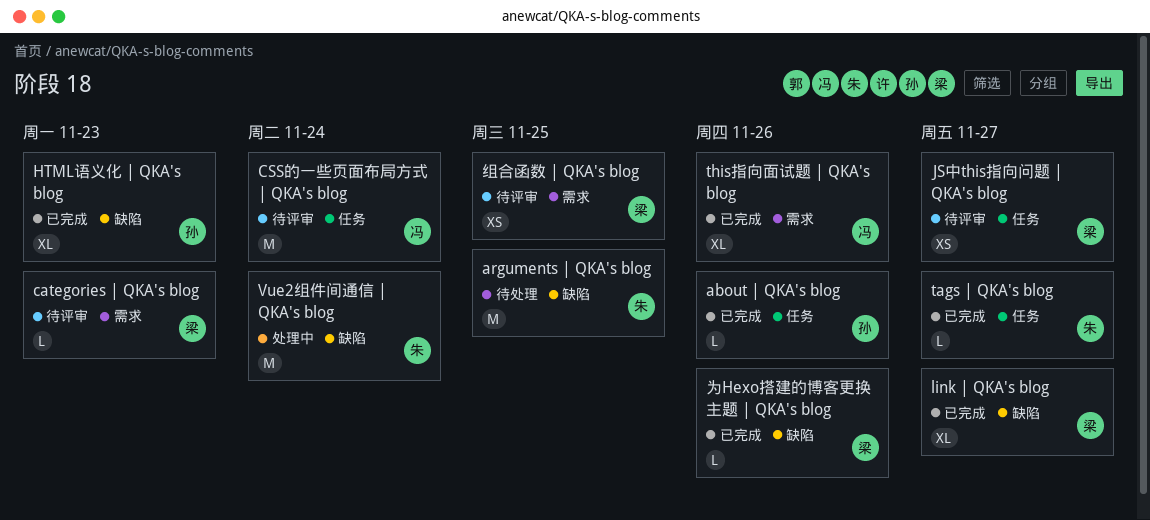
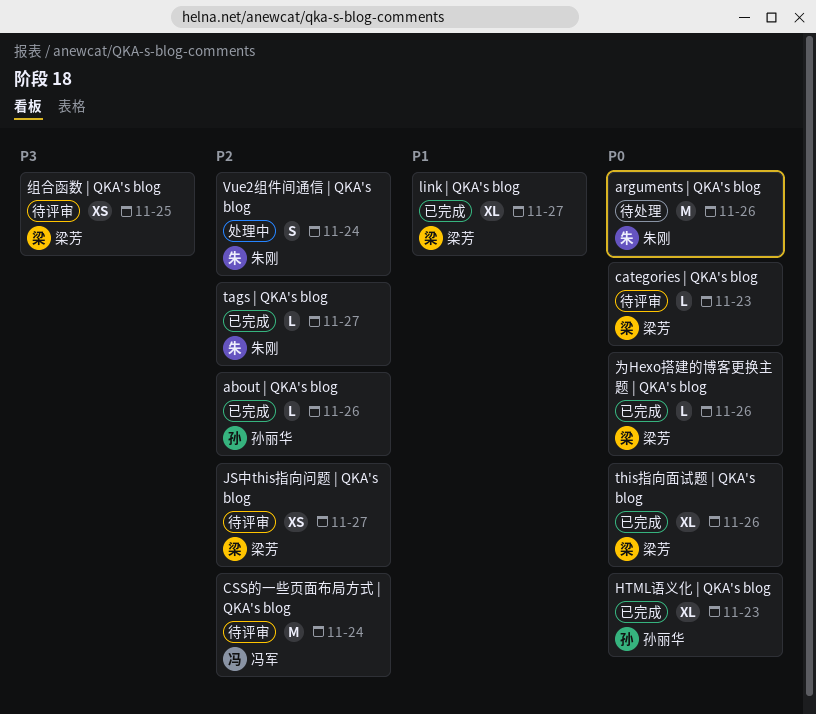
arguments | QKA's blog, due: Nov 25 -> Nov 26
this指向面试题 | QKA's blog, owner: 冯军 -> 梁芳
Vue2组件间通信 | QKA's blog, estimate: M -> S

